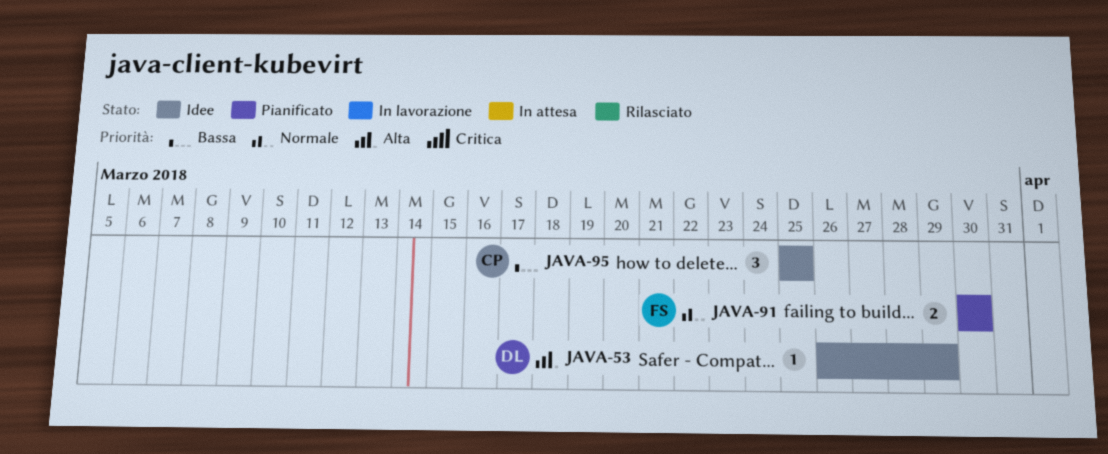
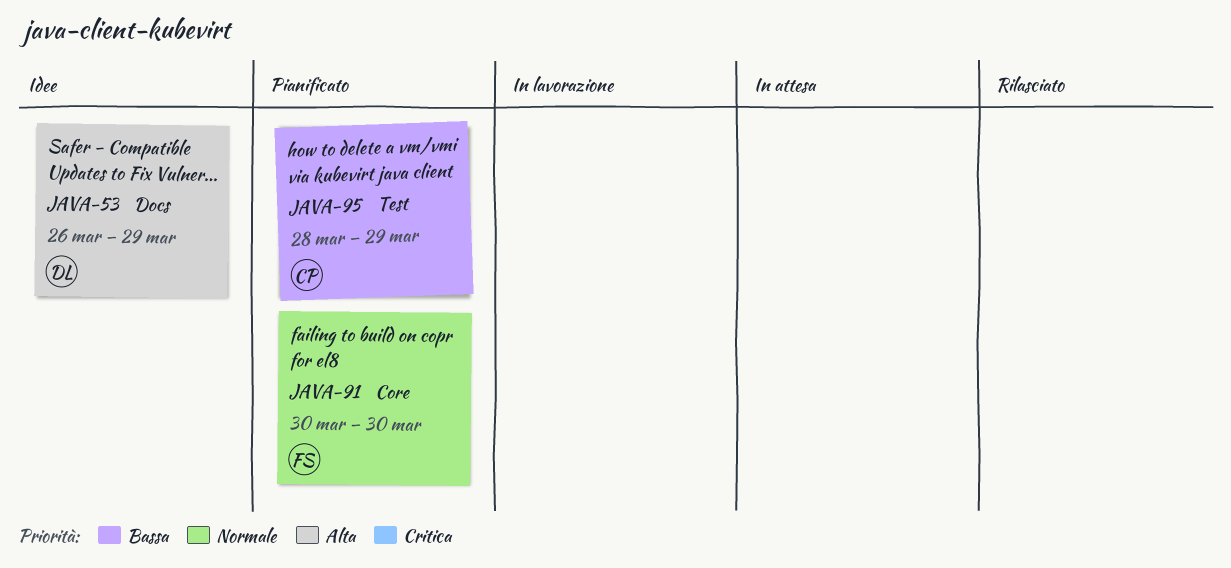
JAVA-95, status: Idee -> Pianificato
JAVA-95, start: Mar 25 -> Mar 28
JAVA-95, due: Mar 25 -> Mar 29

